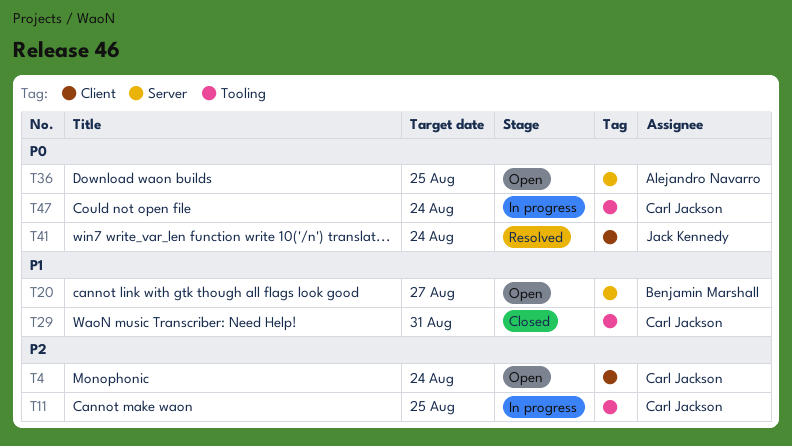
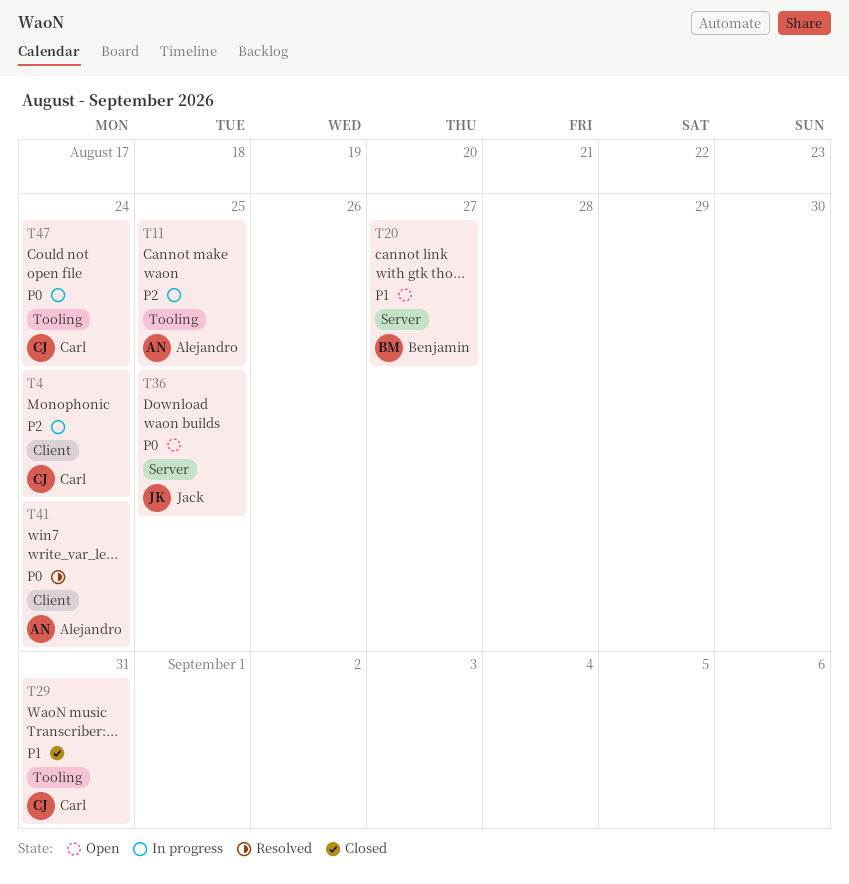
T4, status: Open -> In progress
T11, owner: Carl Jackson -> Alejandro Navarro
T36, owner: Alejandro Navarro -> Jack Kennedy
T41, owner: Jack Kennedy -> Alejandro Navarro

